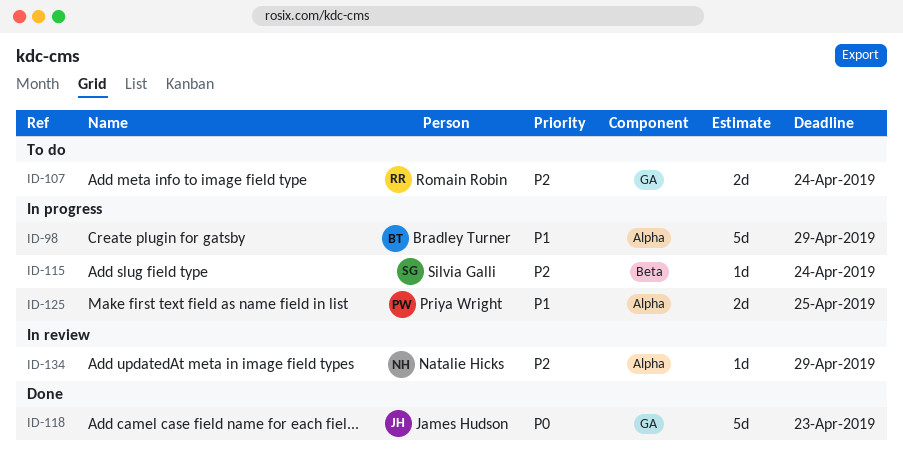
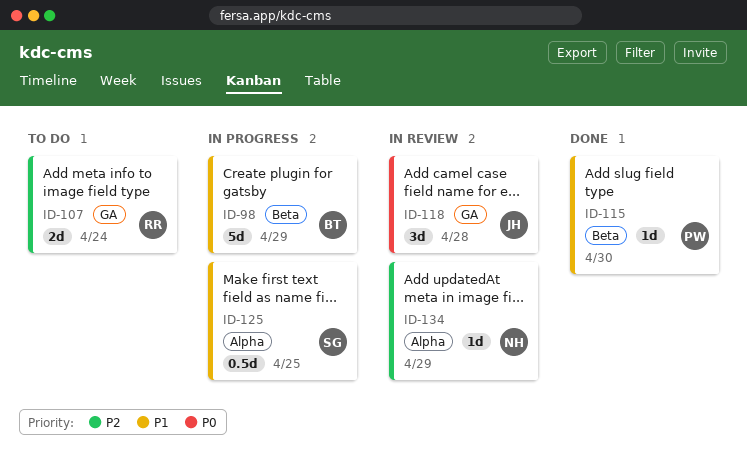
ID-98, label: Alpha -> Beta
ID-115, status: In progress -> Done
ID-115, owner: Silvia Galli -> Priya Wright
ID-115, priority: P2 -> P1
ID-115, due: Apr 24 -> Apr 30
ID-118, status: Done -> In review
ID-118, estimate: 5d -> 3d
ID-118, due: Apr 23 -> Apr 28
ID-125, owner: Priya Wright -> Silvia Galli
ID-125, estimate: 2d -> 0.5d

